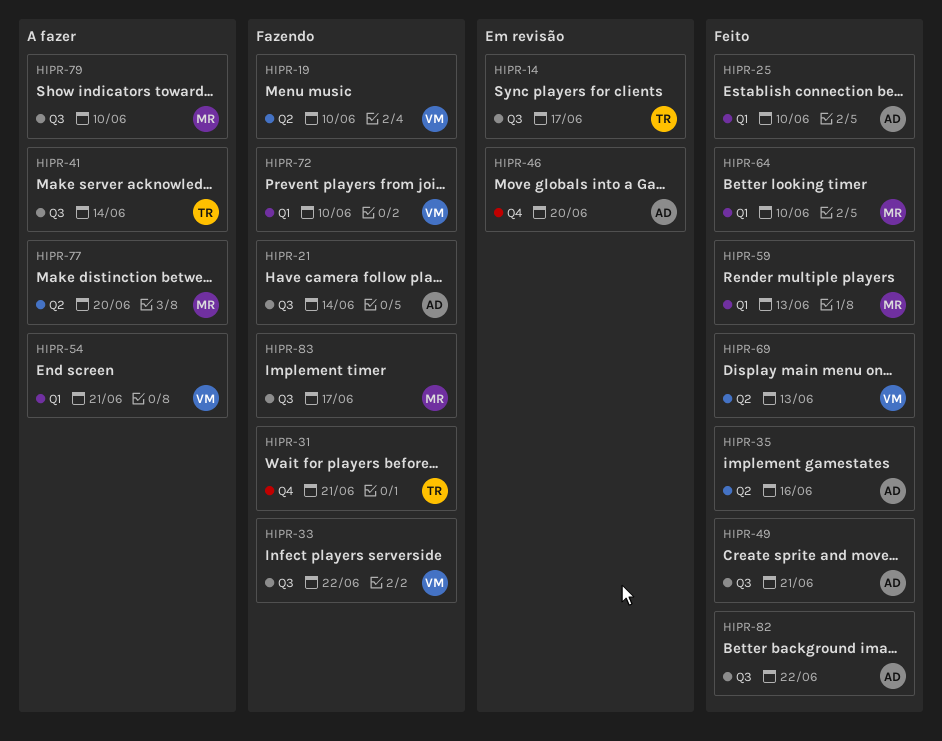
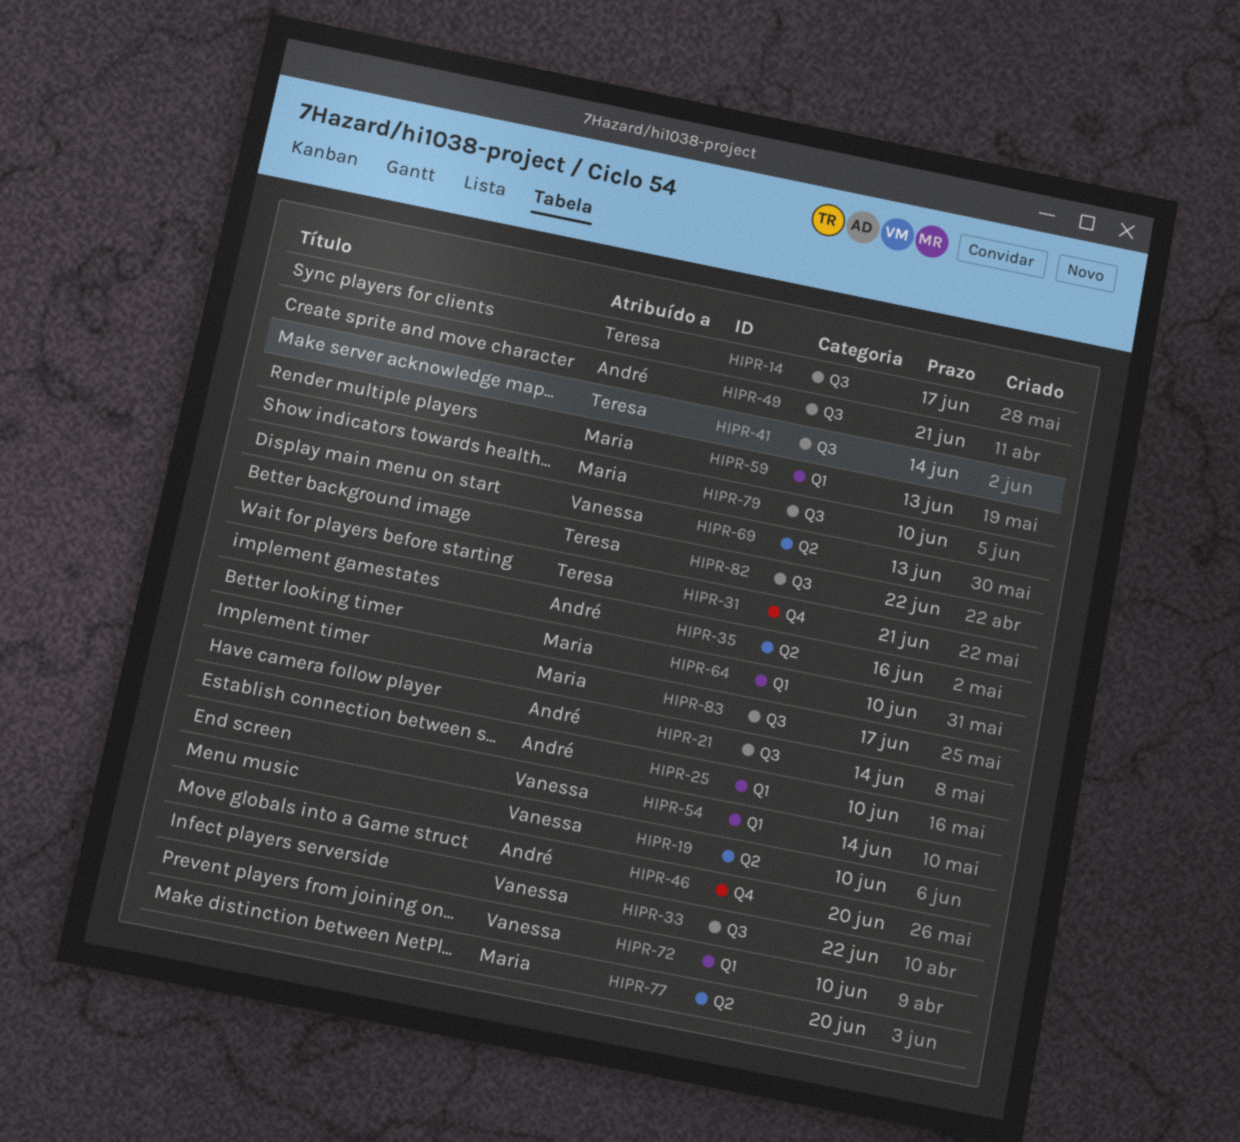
HIPR-54, due: Jun 21 -> Jun 14
HIPR-82, owner: André -> Teresa

